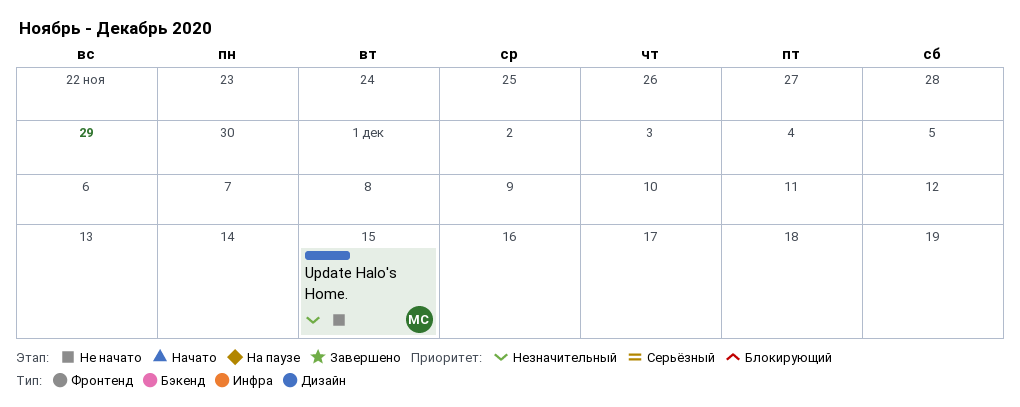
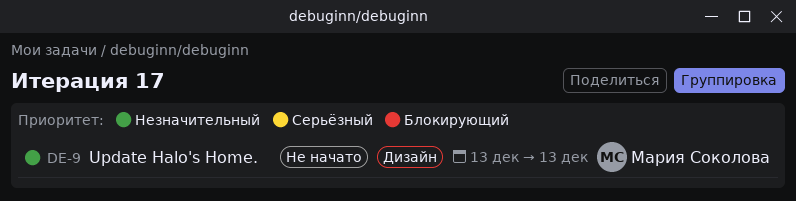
Update Halo's Home., due: Dec 15 -> Dec 13

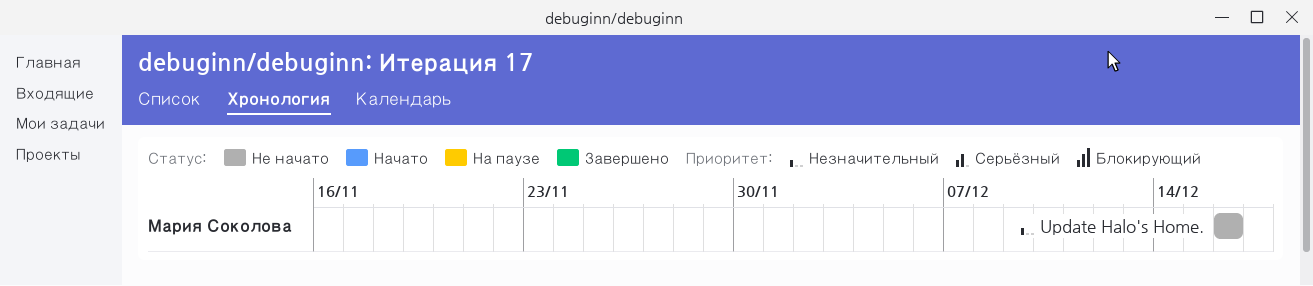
Update Halo's Home., start: Dec 13 -> Dec 16
Update Halo's Home., due: Dec 13 -> Dec 16

